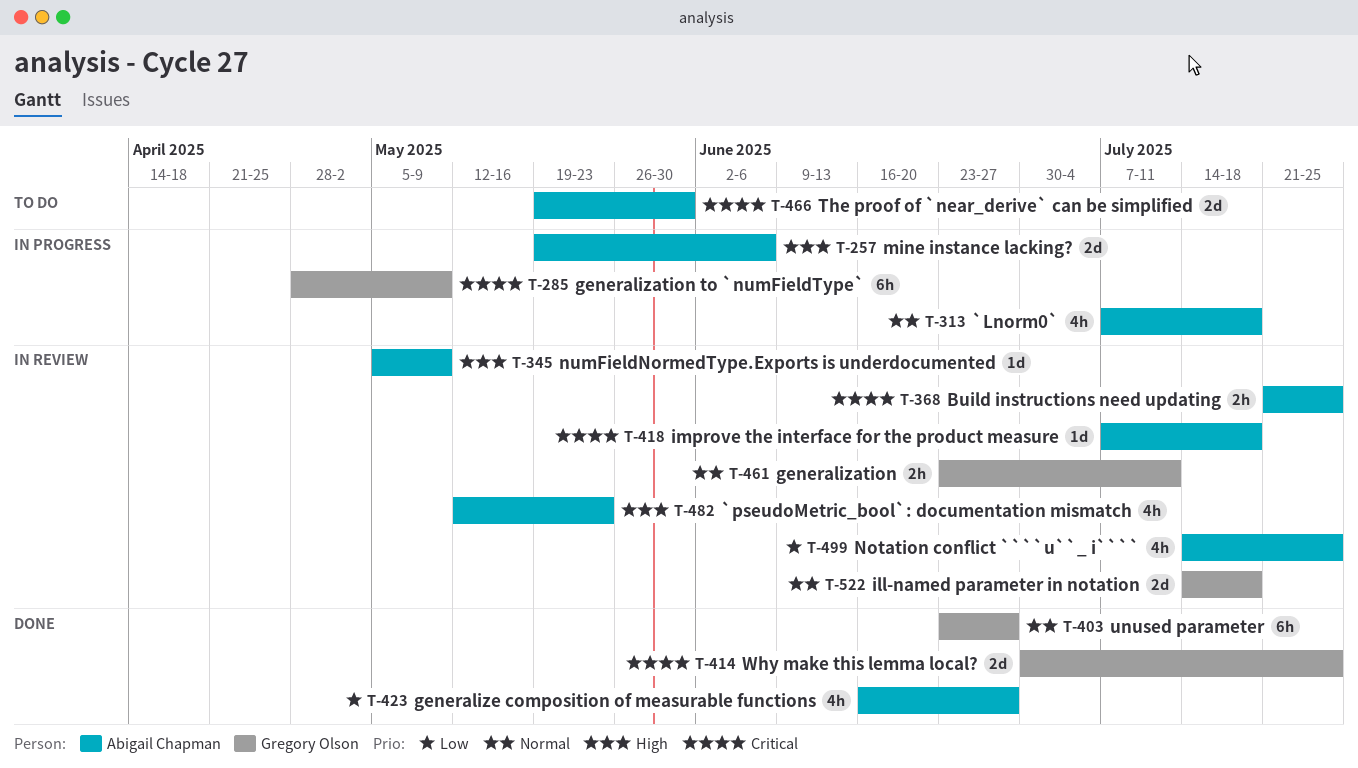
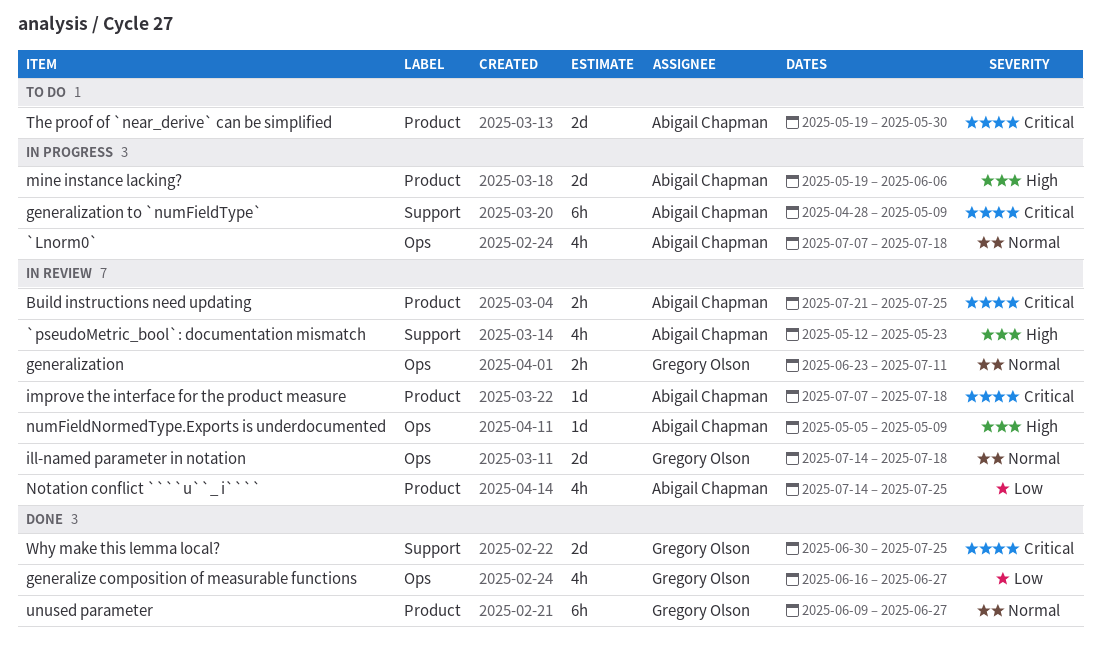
generalization to `numFieldType`, owner: Gregory Olson -> Abigail Chapman
generalize composition of measurable functions, owner: Abigail Chapman -> Gregory Olson
unused parameter, start: Jun 23 -> Jun 9

